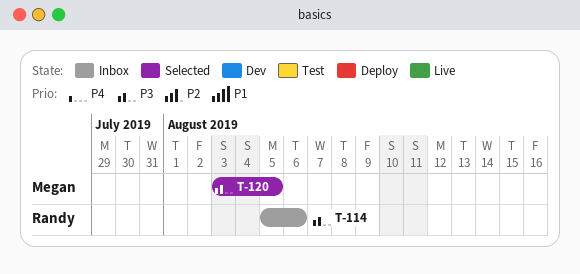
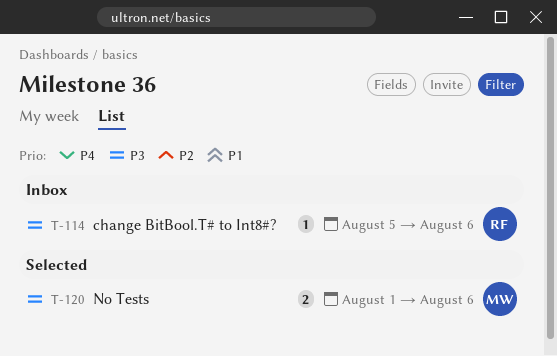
T-120, start: Aug 3 -> Aug 1
T-120, due: Aug 5 -> Aug 6

